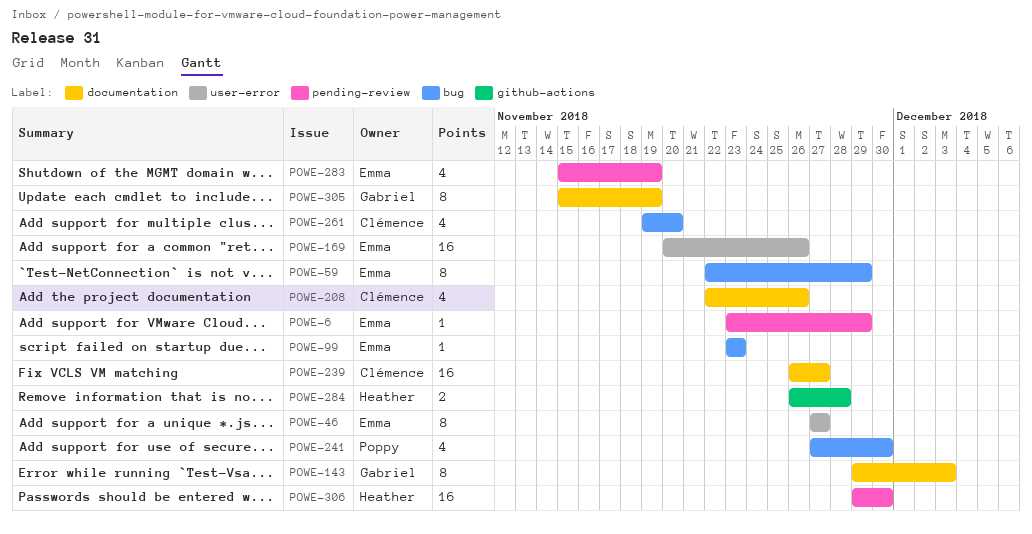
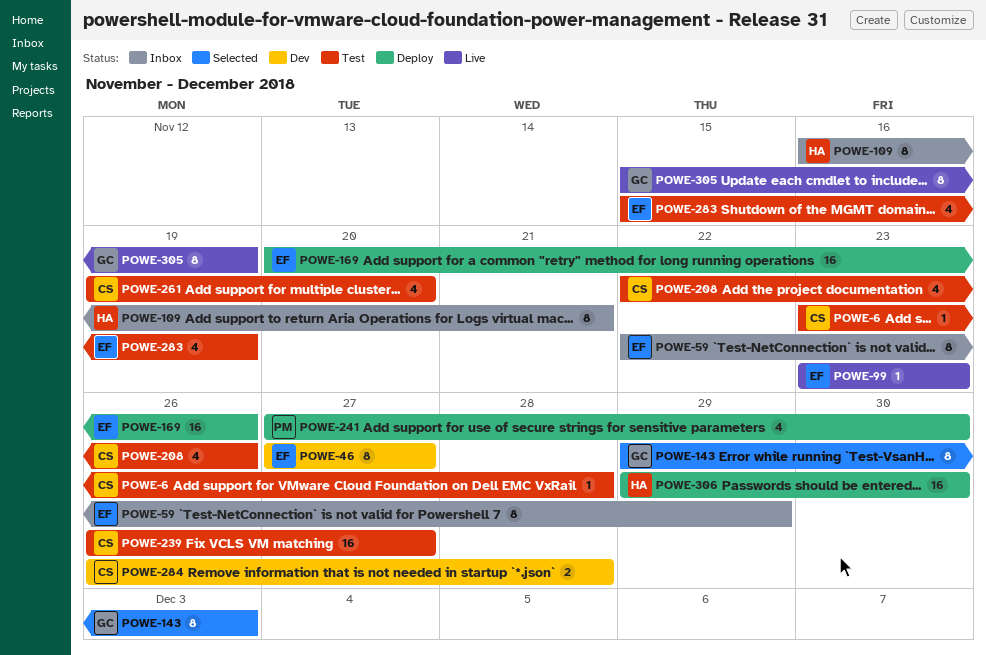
POWE-6, owner: Emma -> Clémence
POWE-6, due: Nov 29 -> Nov 28
POWE-109: none -> present
POWE-284, owner: Heather -> Clémence

